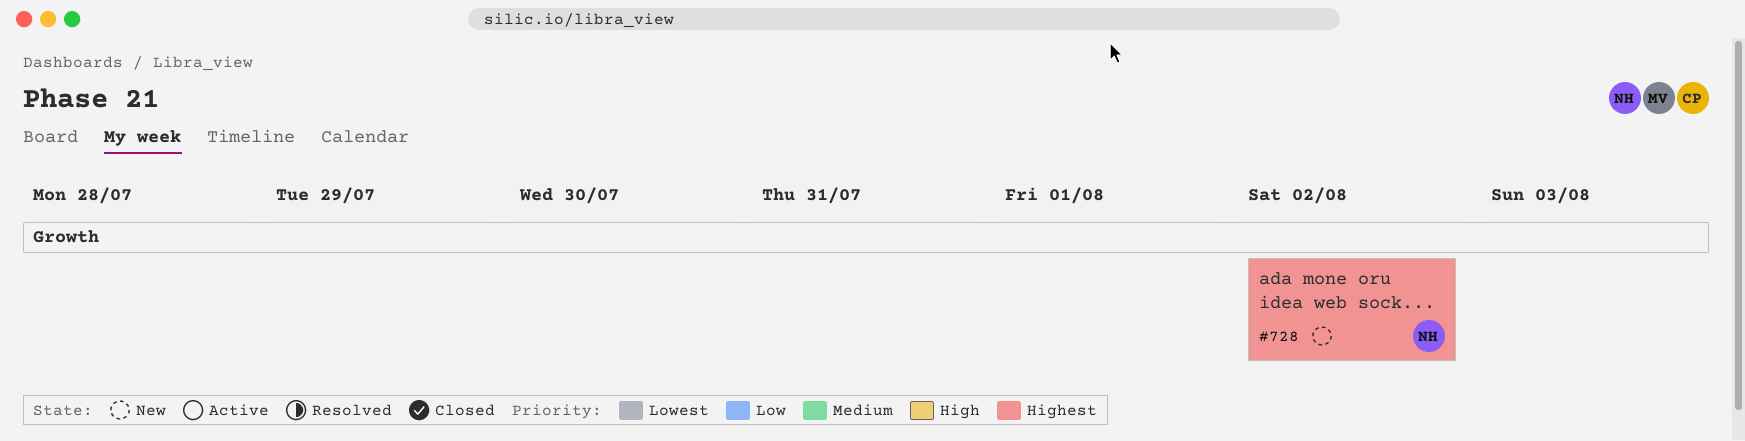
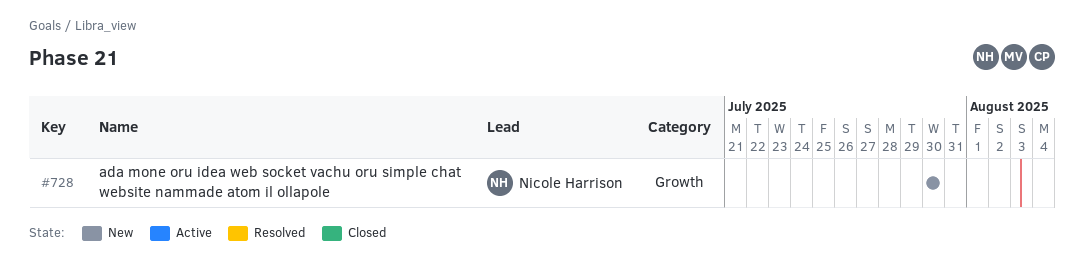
#728, due: Aug 2 -> Jul 30

